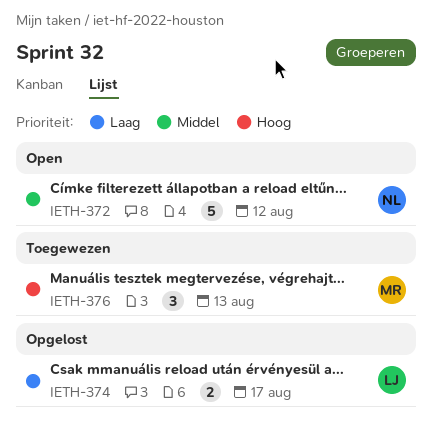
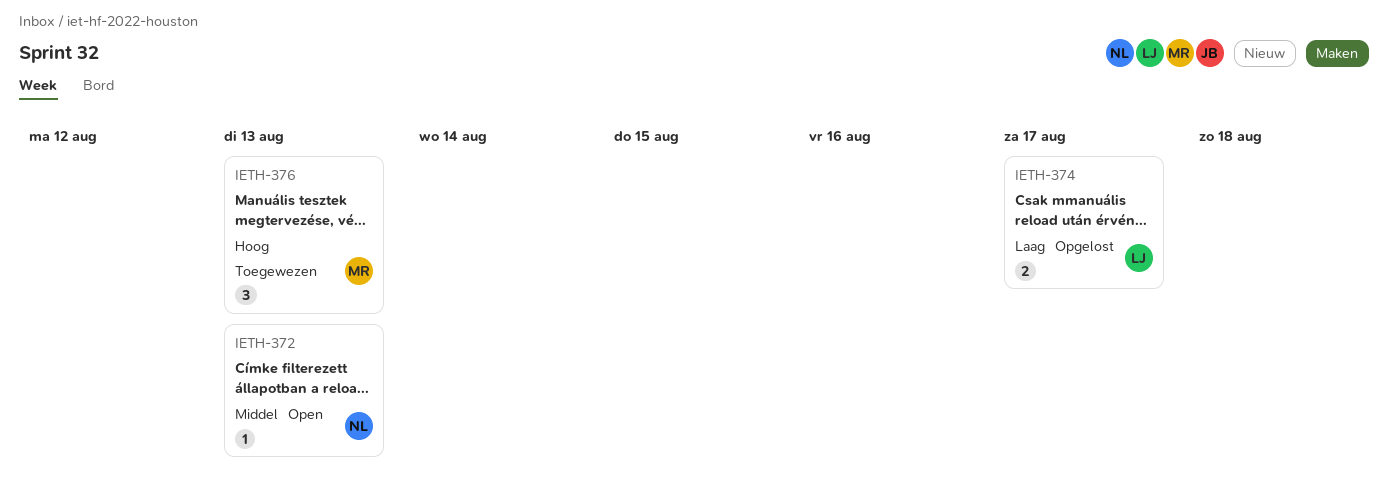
IETH-372, estimate: 5 -> 1
IETH-372, due: Aug 12 -> Aug 13

